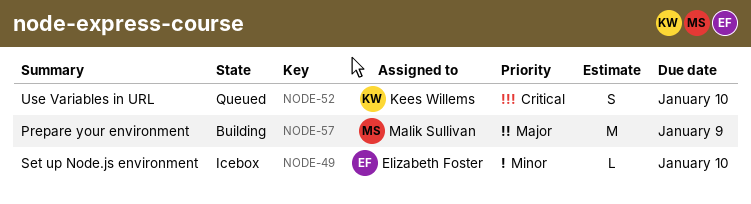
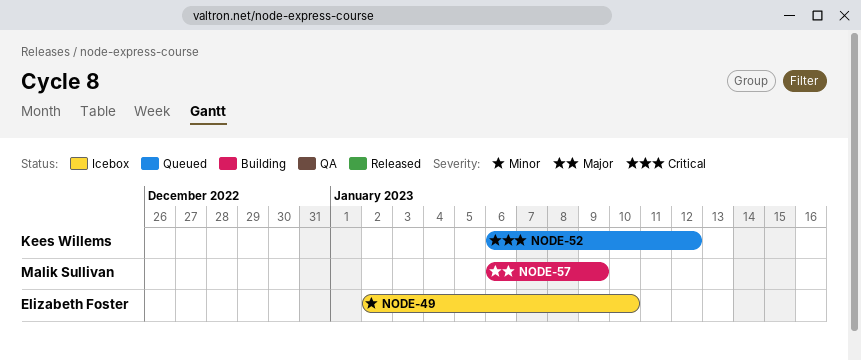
NODE-52, due: Jan 10 -> Jan 12

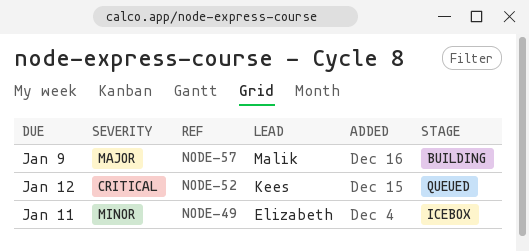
NODE-49, due: Jan 10 -> Jan 11

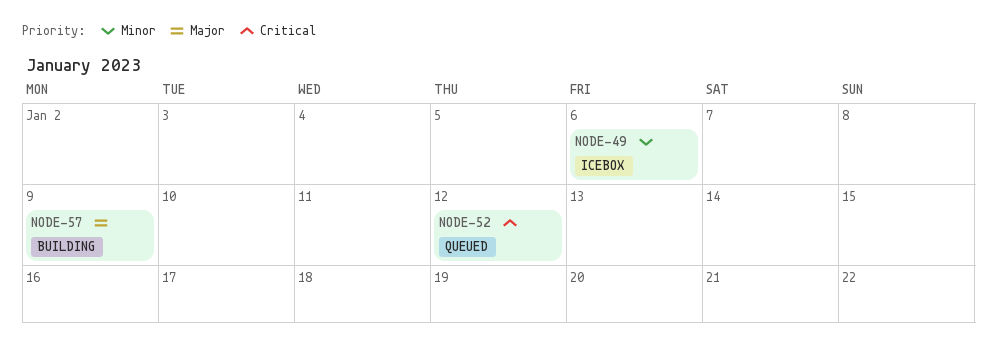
NODE-49, due: Jan 11 -> Jan 6

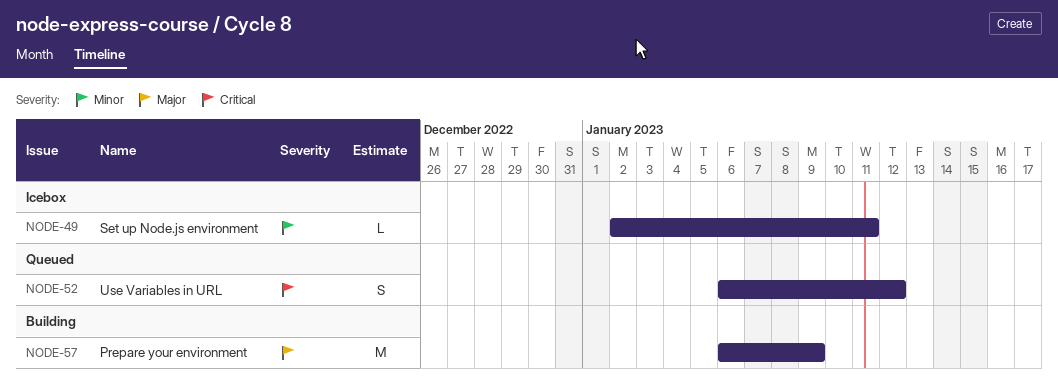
NODE-49, due: Jan 6 -> Jan 11

